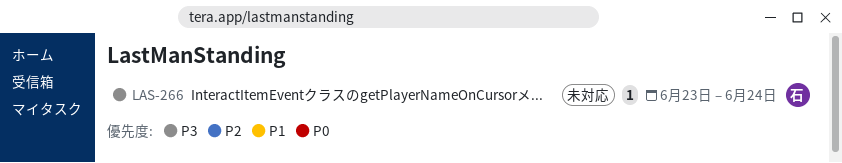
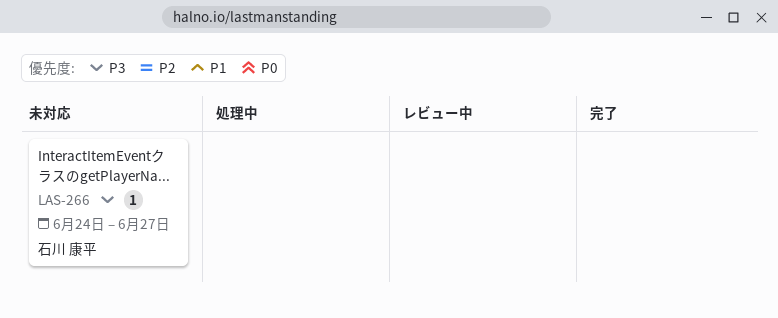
LAS-266, start: Jun 23 -> Jun 24
LAS-266, due: Jun 24 -> Jun 27

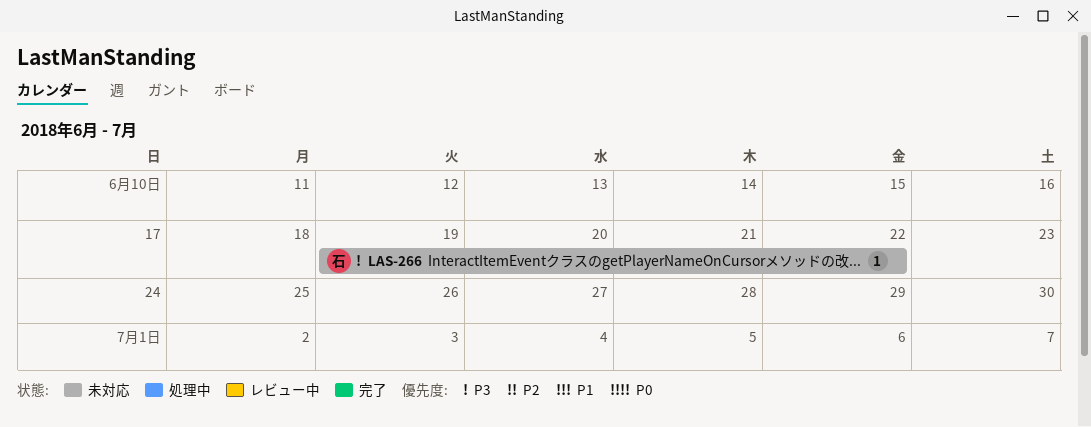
LAS-266, start: Jun 24 -> Jun 19
LAS-266, due: Jun 27 -> Jun 22

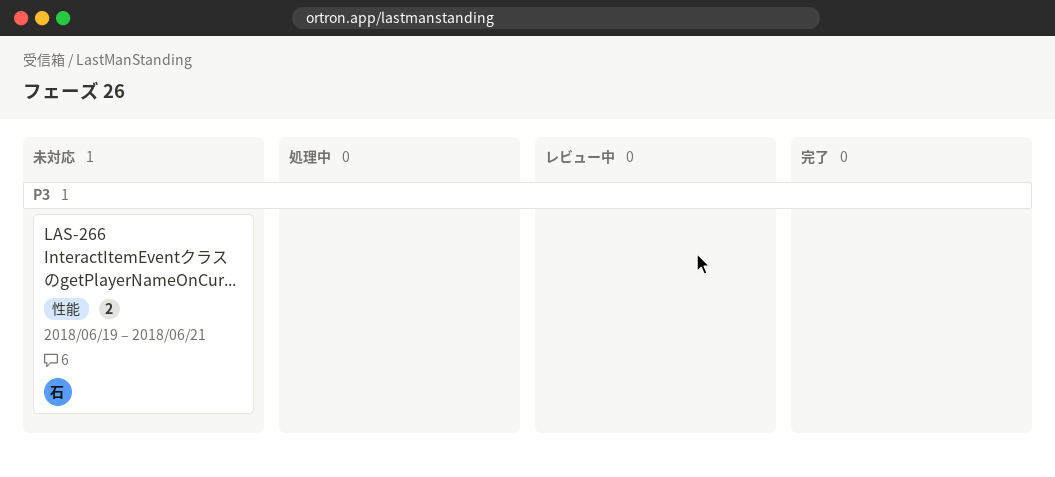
LAS-266, estimate: 1 -> 2
LAS-266, due: Jun 22 -> Jun 21

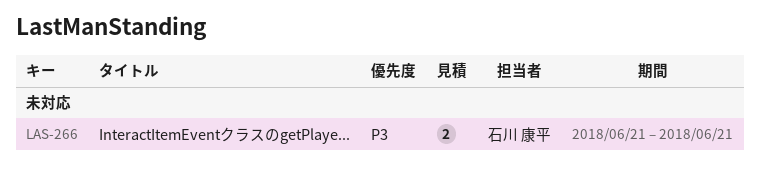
LAS-266, start: Jun 19 -> Jun 21

